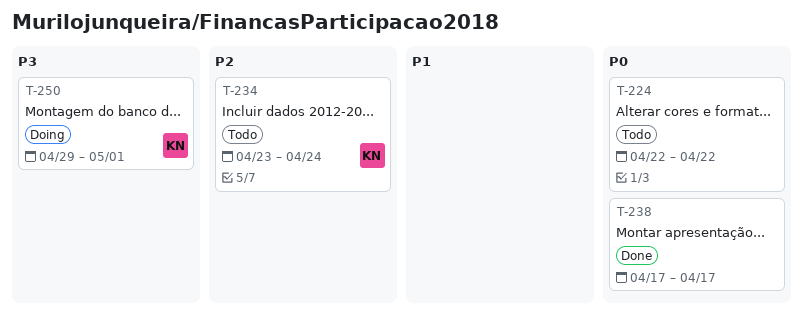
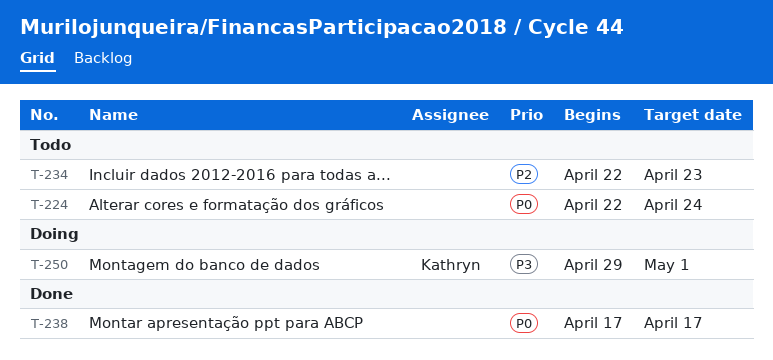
T-224, due: Apr 22 -> Apr 24
T-234, owner: Kathryn -> none
T-234, start: Apr 23 -> Apr 22
T-234, due: Apr 24 -> Apr 23

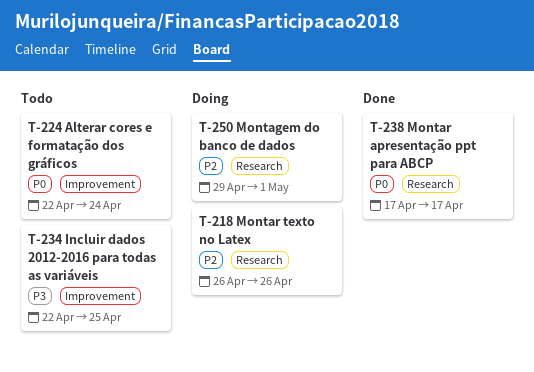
T-218: none -> present
T-234, priority: P2 -> P3
T-234, due: Apr 23 -> Apr 25
T-250, priority: P3 -> P2

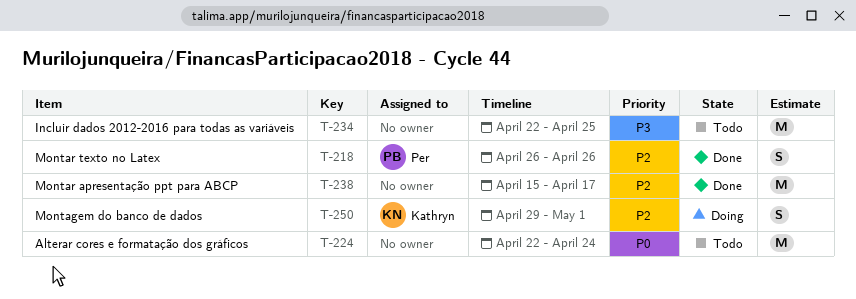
T-218, status: Doing -> Done
T-238, priority: P0 -> P2
T-238, start: Apr 17 -> Apr 15

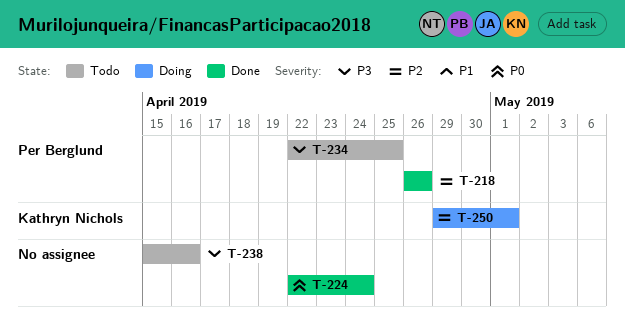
T-224, status: Todo -> Done
T-234, owner: none -> Per Berglund
T-238, status: Done -> Todo
T-238, priority: P2 -> P3
T-238, due: Apr 17 -> Apr 16

